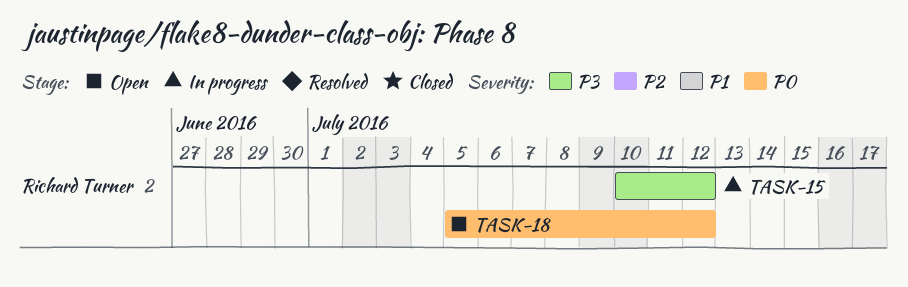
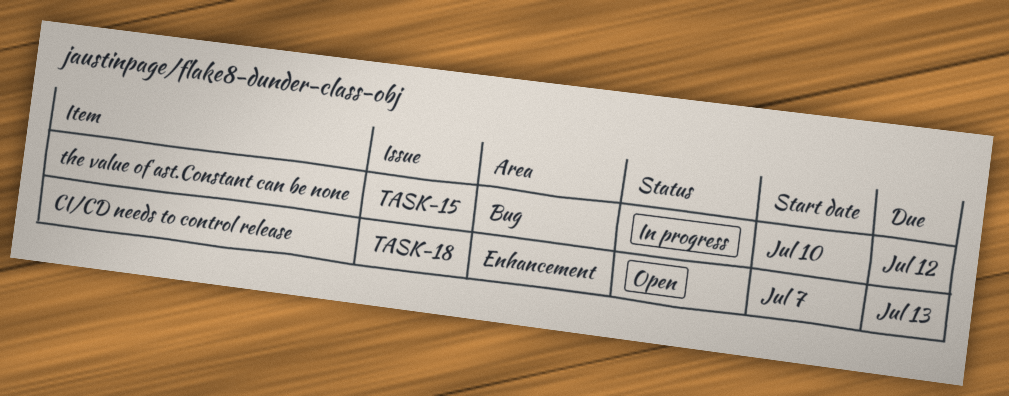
TASK-18, start: Jul 5 -> Jul 7
TASK-18, due: Jul 12 -> Jul 13

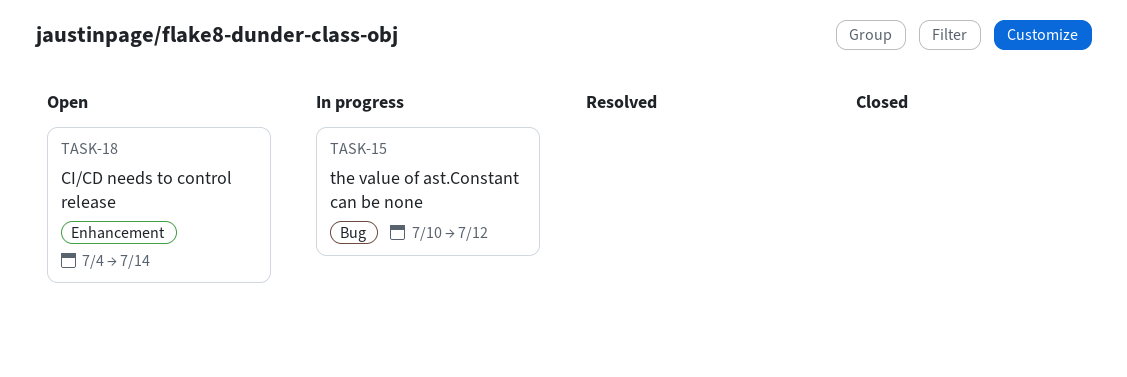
TASK-18, start: Jul 7 -> Jul 4
TASK-18, due: Jul 13 -> Jul 14

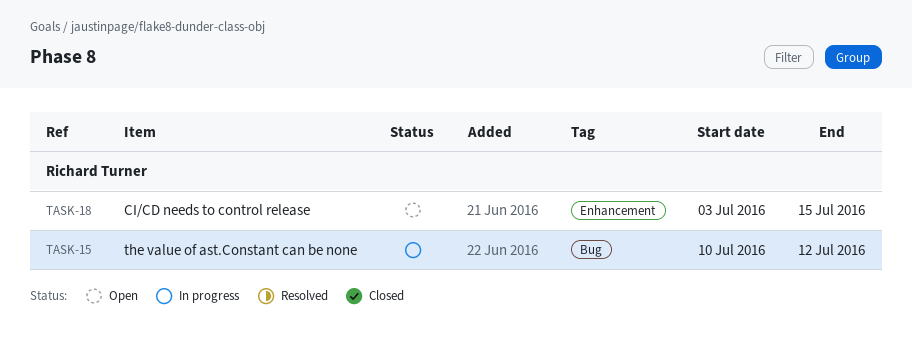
TASK-18, start: Jul 4 -> Jul 3
TASK-18, due: Jul 14 -> Jul 15

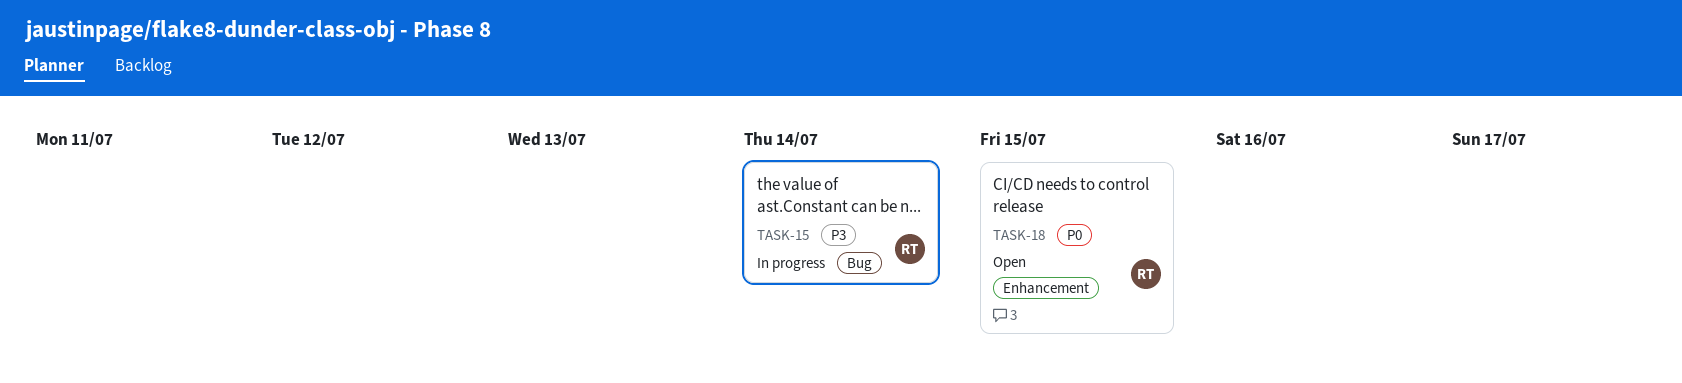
TASK-15, due: Jul 12 -> Jul 14

